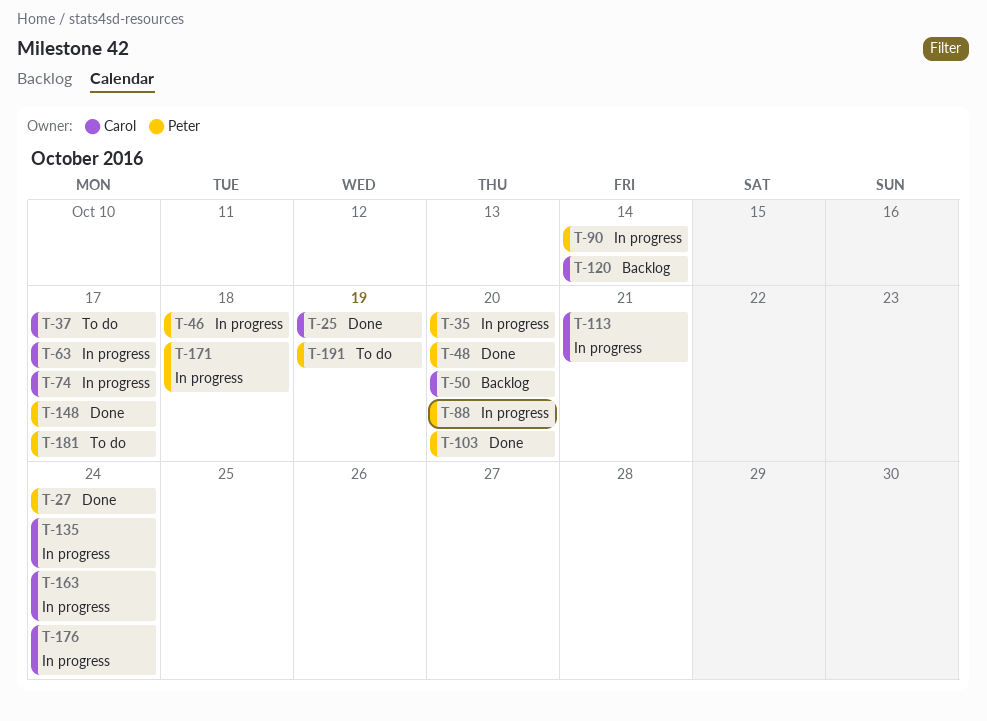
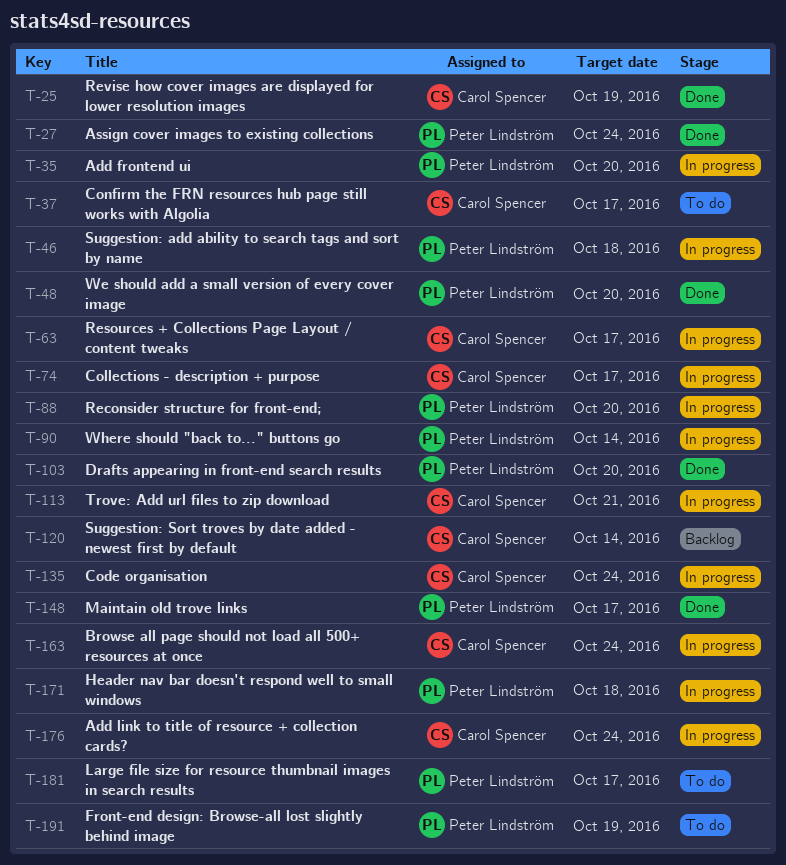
T-50: present -> none

